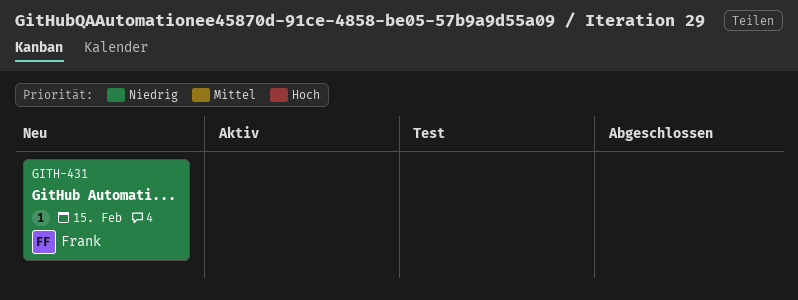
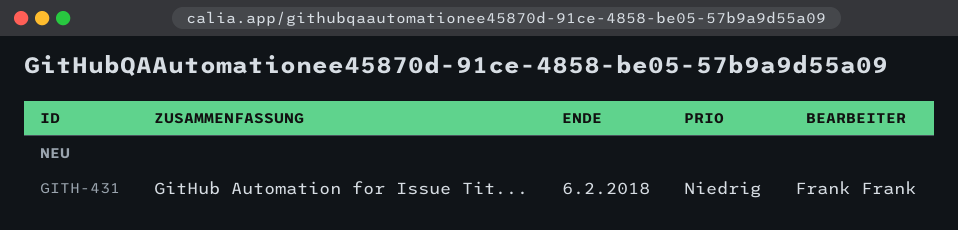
GITH-431, due: Feb 15 -> Feb 6

